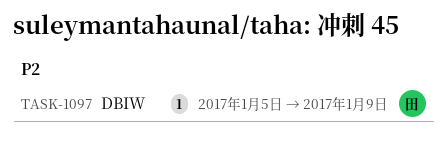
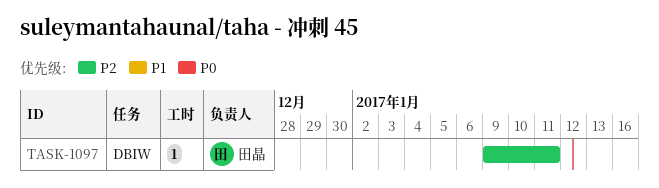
TASK-1097, start: Jan 5 -> Jan 9
TASK-1097, due: Jan 9 -> Jan 11

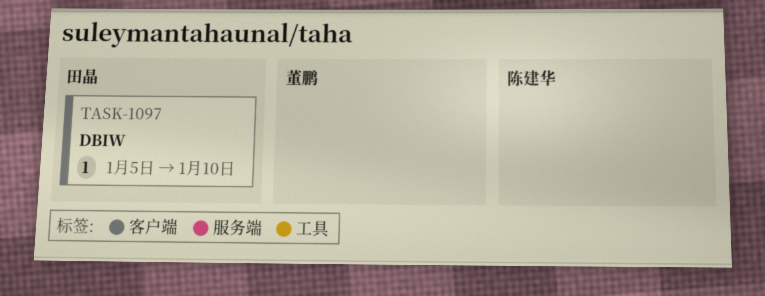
TASK-1097, start: Jan 9 -> Jan 5
TASK-1097, due: Jan 11 -> Jan 10

